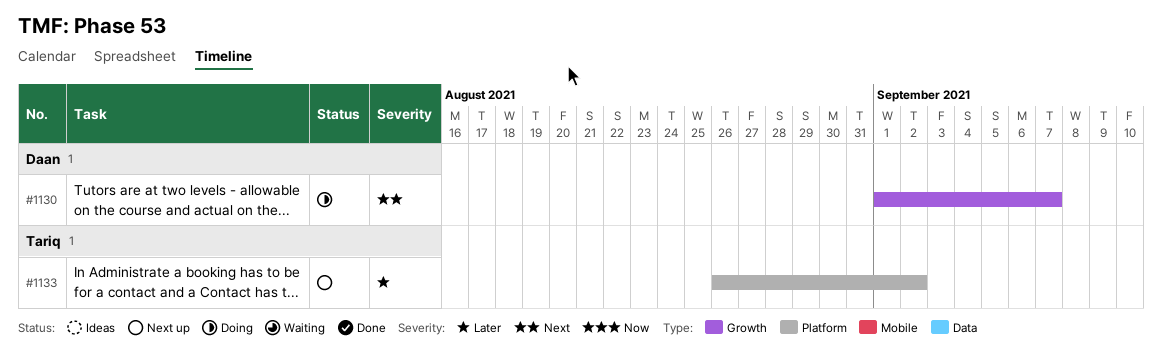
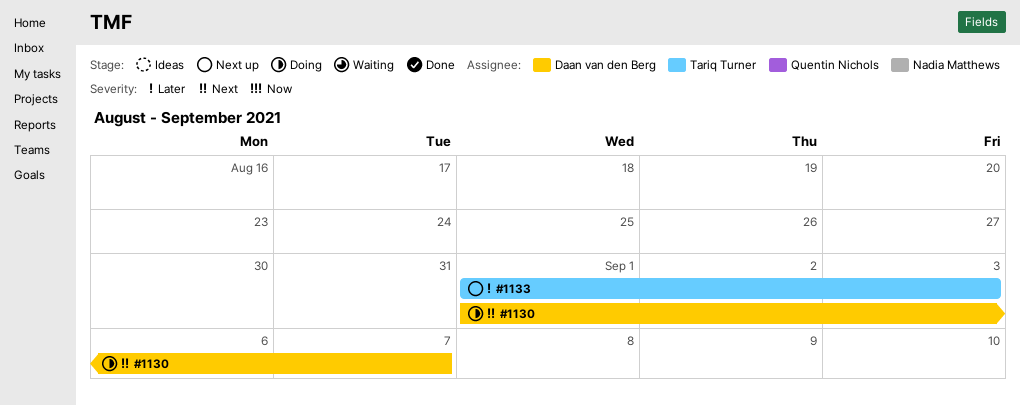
#1133, start: Aug 26 -> Sep 1
#1133, due: Sep 2 -> Sep 3

